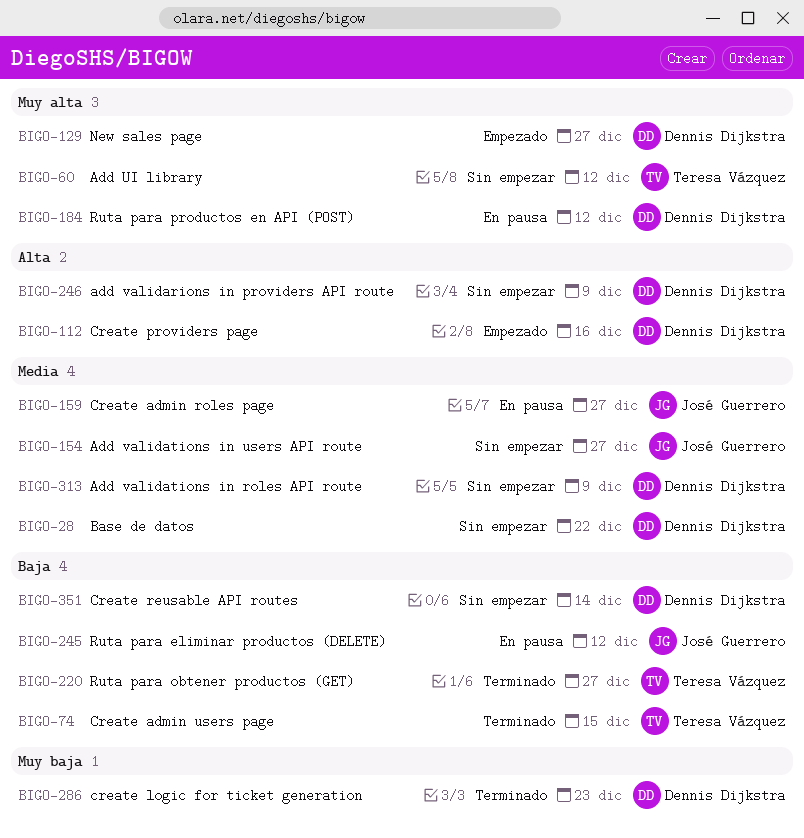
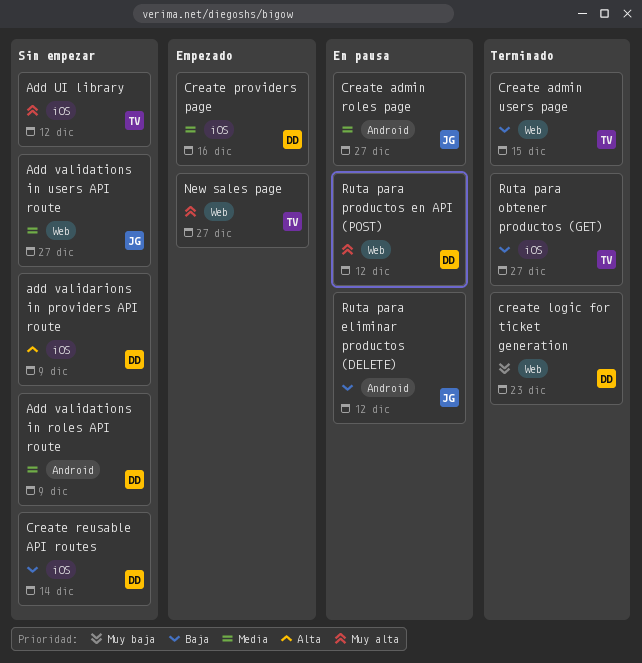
Base de datos: present -> none
Create providers page, priority: Alta -> Media
New sales page, owner: Dennis Dijkstra -> Teresa Vázquez

